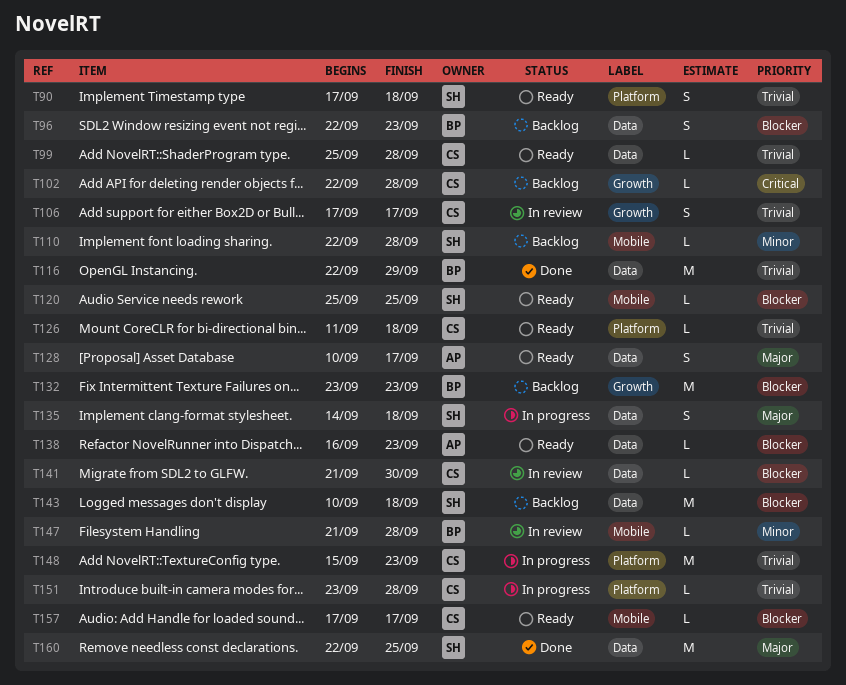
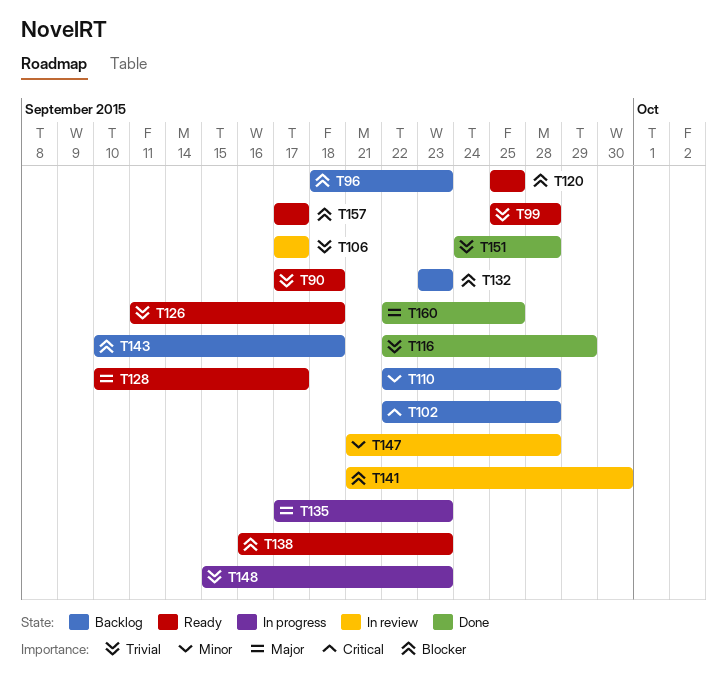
T96, start: Sep 22 -> Sep 18
T135, start: Sep 14 -> Sep 17
T135, due: Sep 18 -> Sep 23
T151, status: In progress -> Done
T151, start: Sep 23 -> Sep 24

